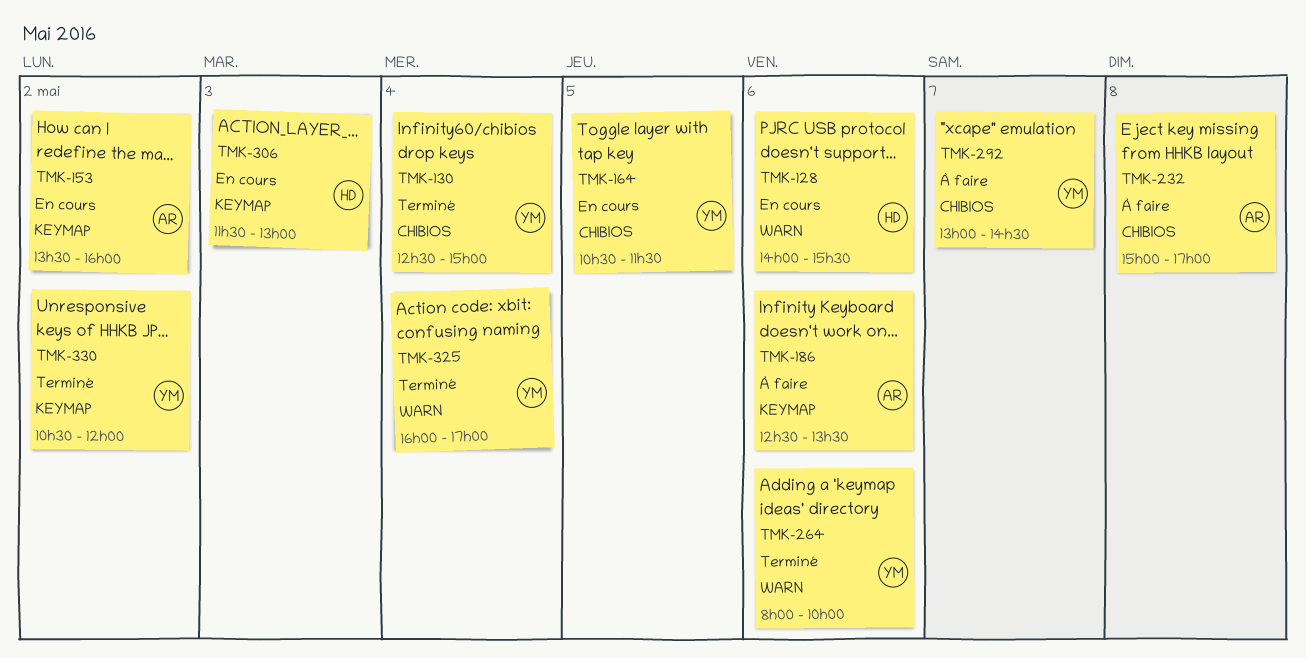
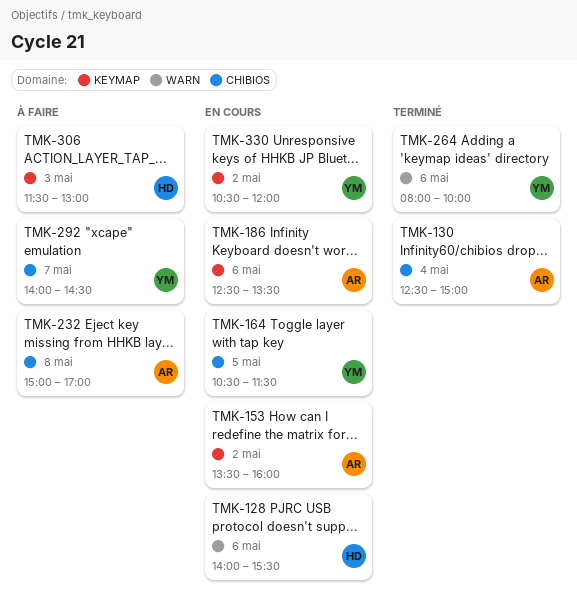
TMK-130, owner: YM -> AR
TMK-186, status: À faire -> En cours
TMK-292, begins: 13:00 -> 14:00
TMK-306, status: En cours -> À faire
TMK-325: present -> none
TMK-330, status: Terminé -> En cours

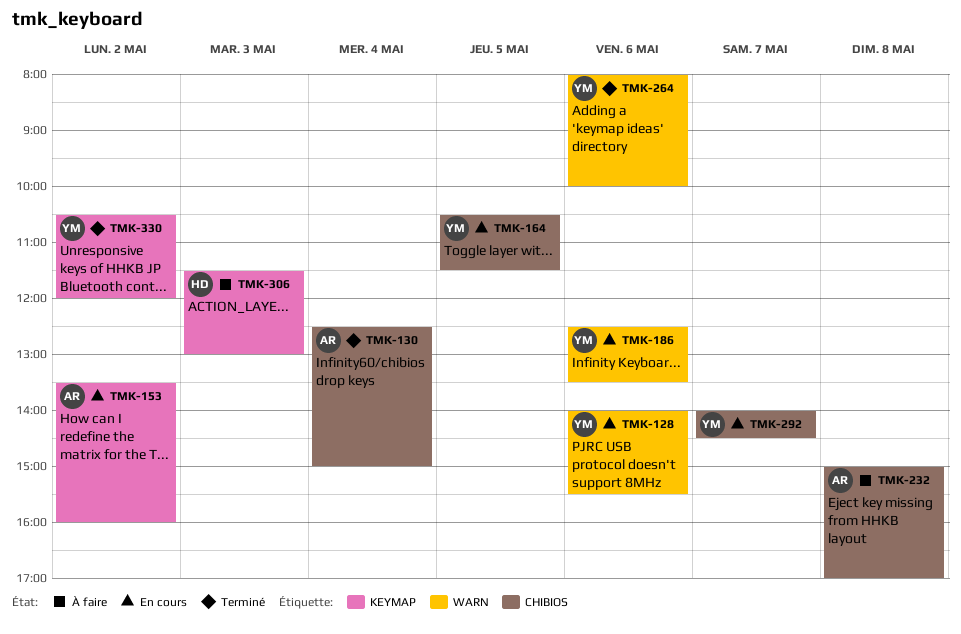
TMK-128, owner: HD -> YM
TMK-186, owner: AR -> YM
TMK-186, label: KEYMAP -> WARN
TMK-292, status: À faire -> En cours
TMK-330, status: En cours -> Terminé

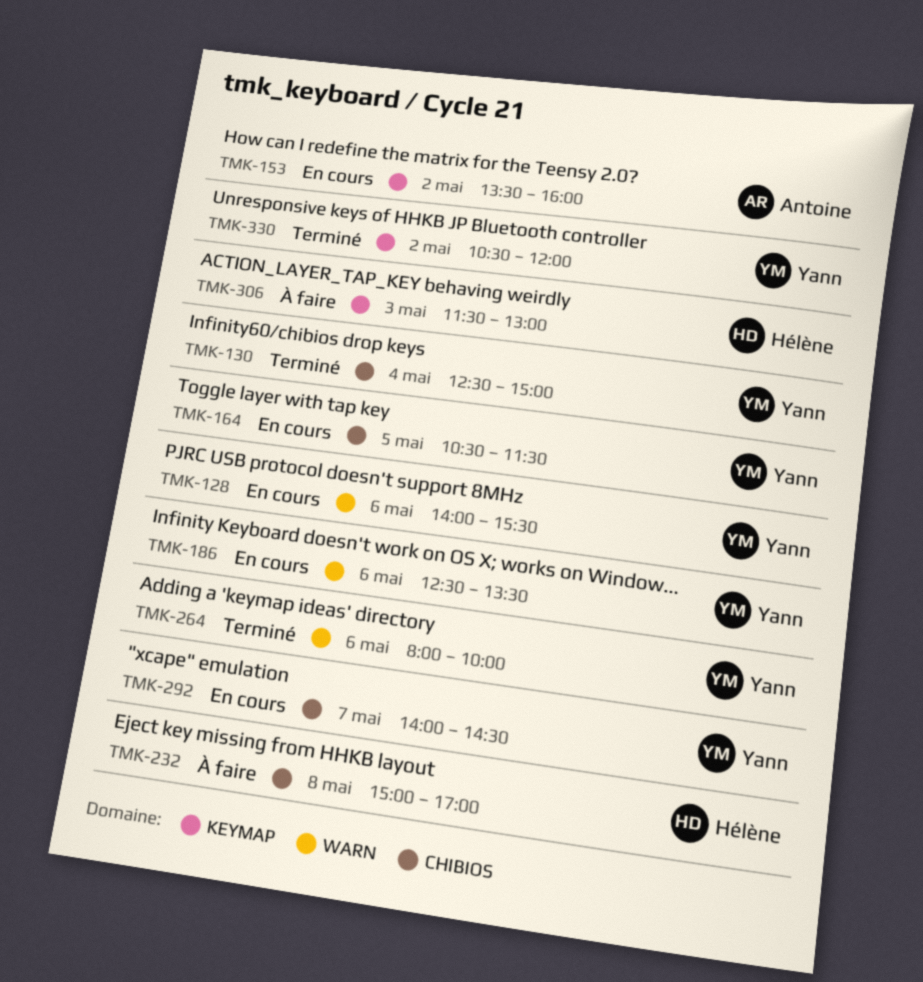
TMK-130, owner: Antoine -> Yann
TMK-232, owner: Antoine -> Hélène

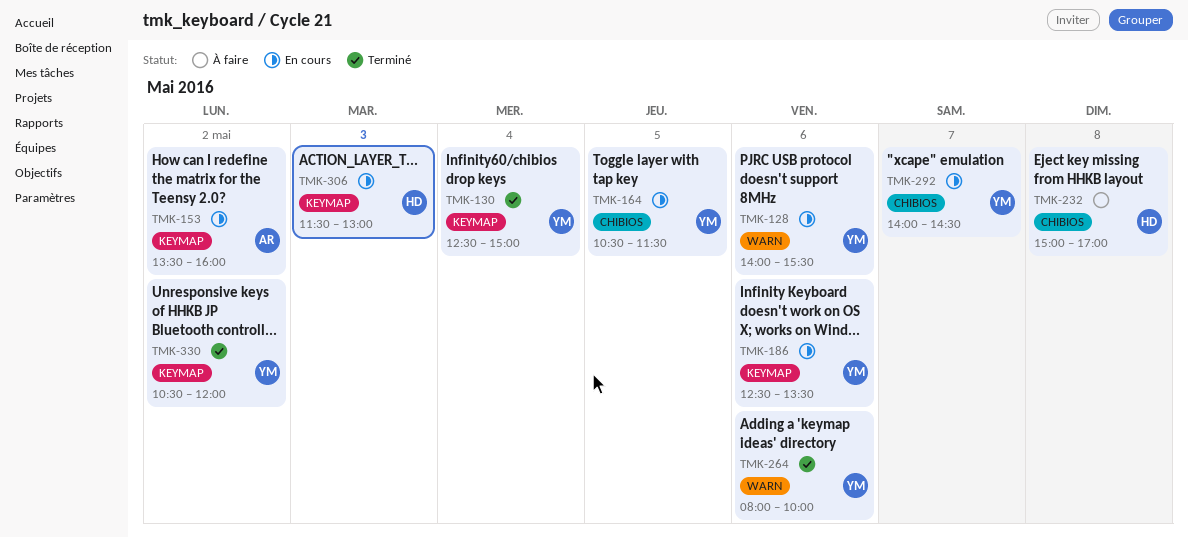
TMK-130, label: CHIBIOS -> KEYMAP
TMK-186, label: WARN -> KEYMAP
TMK-306, status: À faire -> En cours

